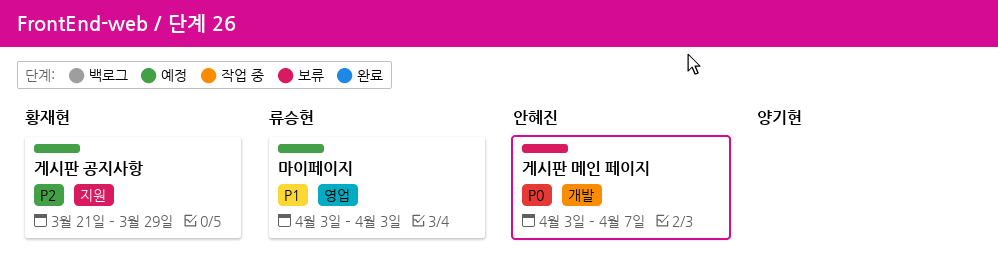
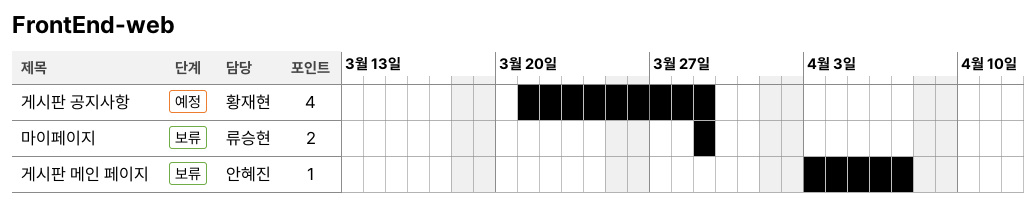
마이페이지, status: 예정 -> 보류
마이페이지, start: Apr 3 -> Mar 29
마이페이지, due: Apr 3 -> Mar 29

